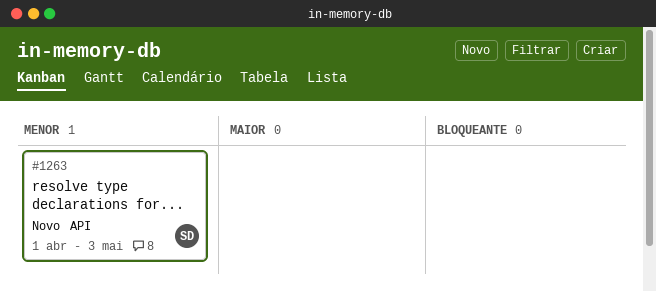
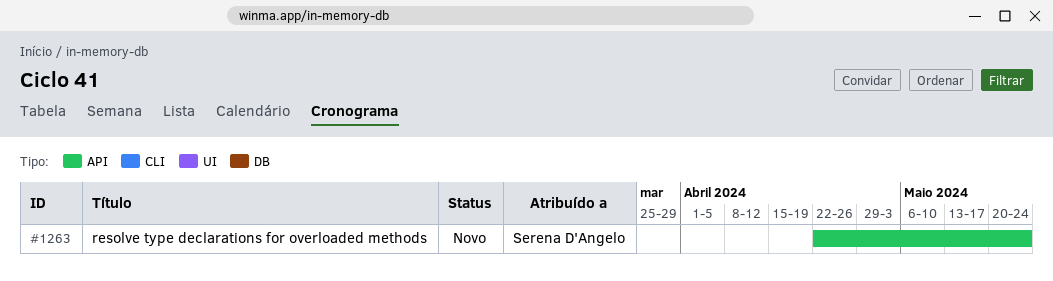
#1263, start: Apr 1 -> Apr 22
#1263, due: May 3 -> May 24

